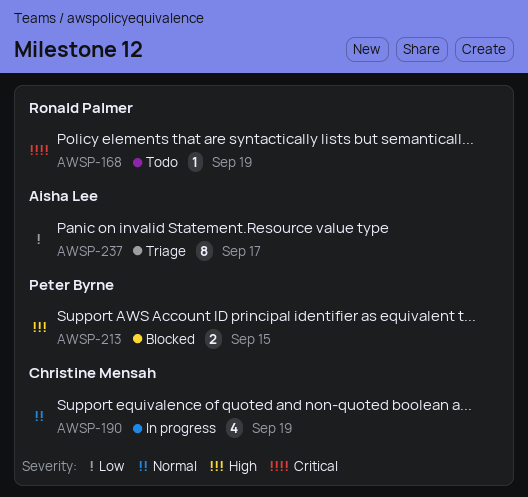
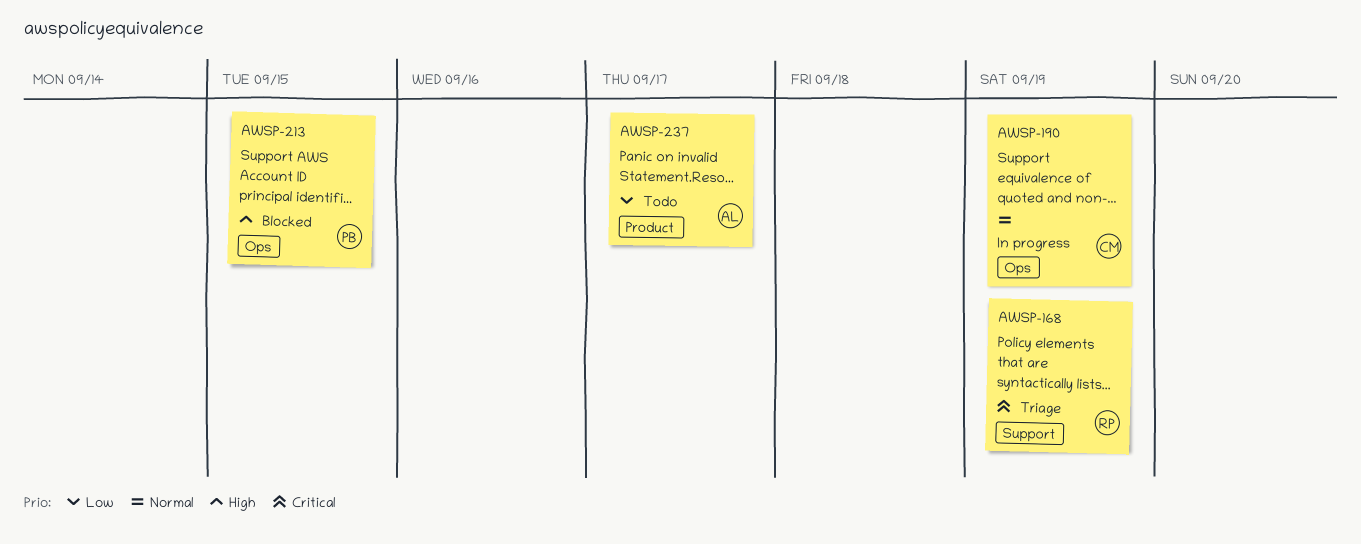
AWSP-168, status: Todo -> Triage
AWSP-237, status: Triage -> Todo

